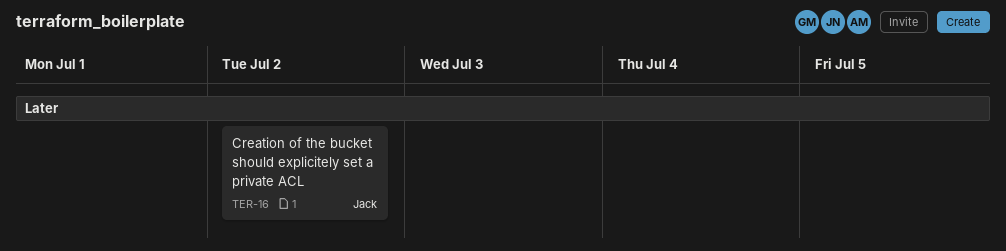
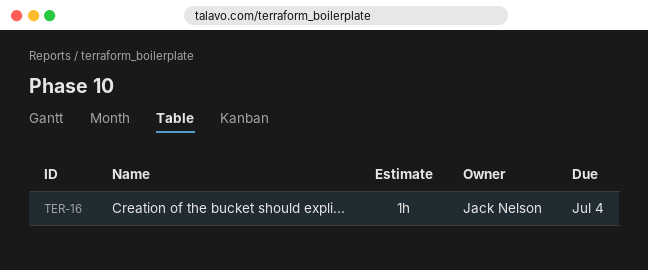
TER-16, due: Jul 2 -> Jul 4

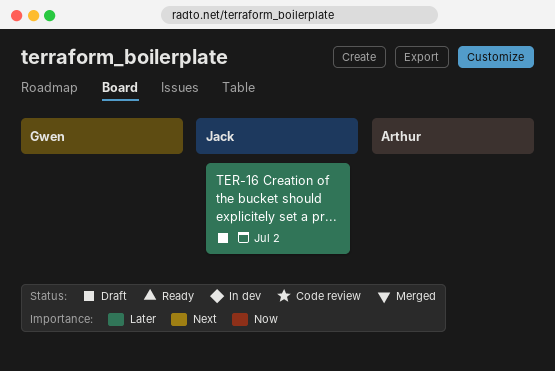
TER-16, due: Jul 4 -> Jul 2

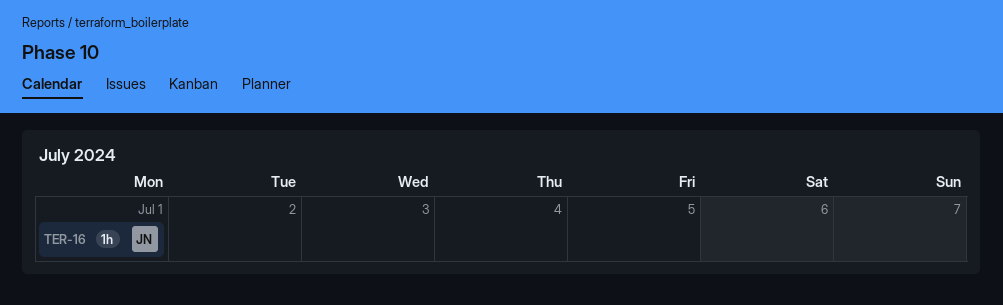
TER-16, due: Jul 2 -> Jul 1

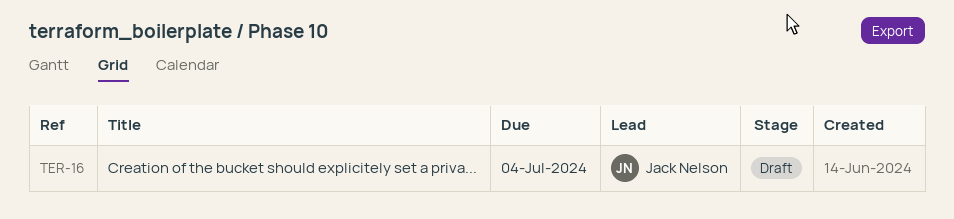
TER-16, due: Jul 1 -> Jul 4

